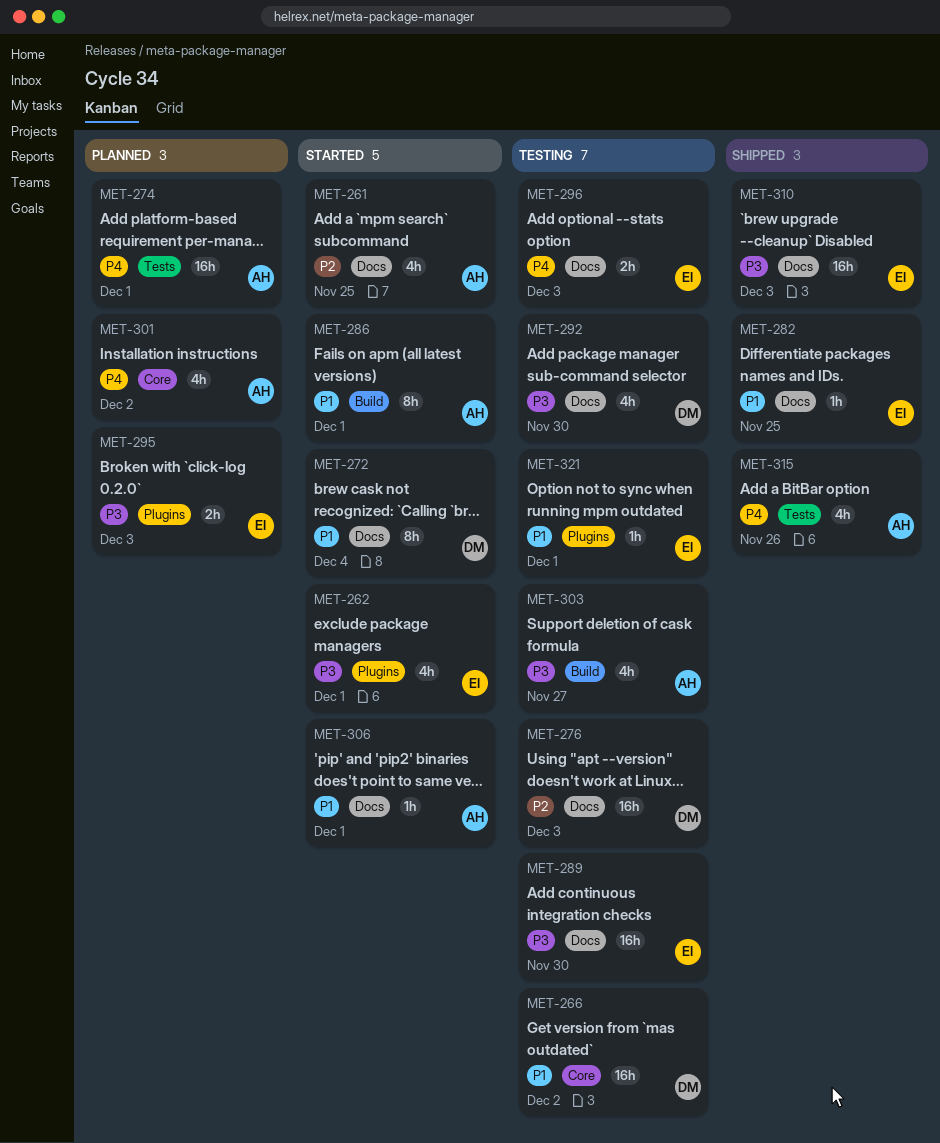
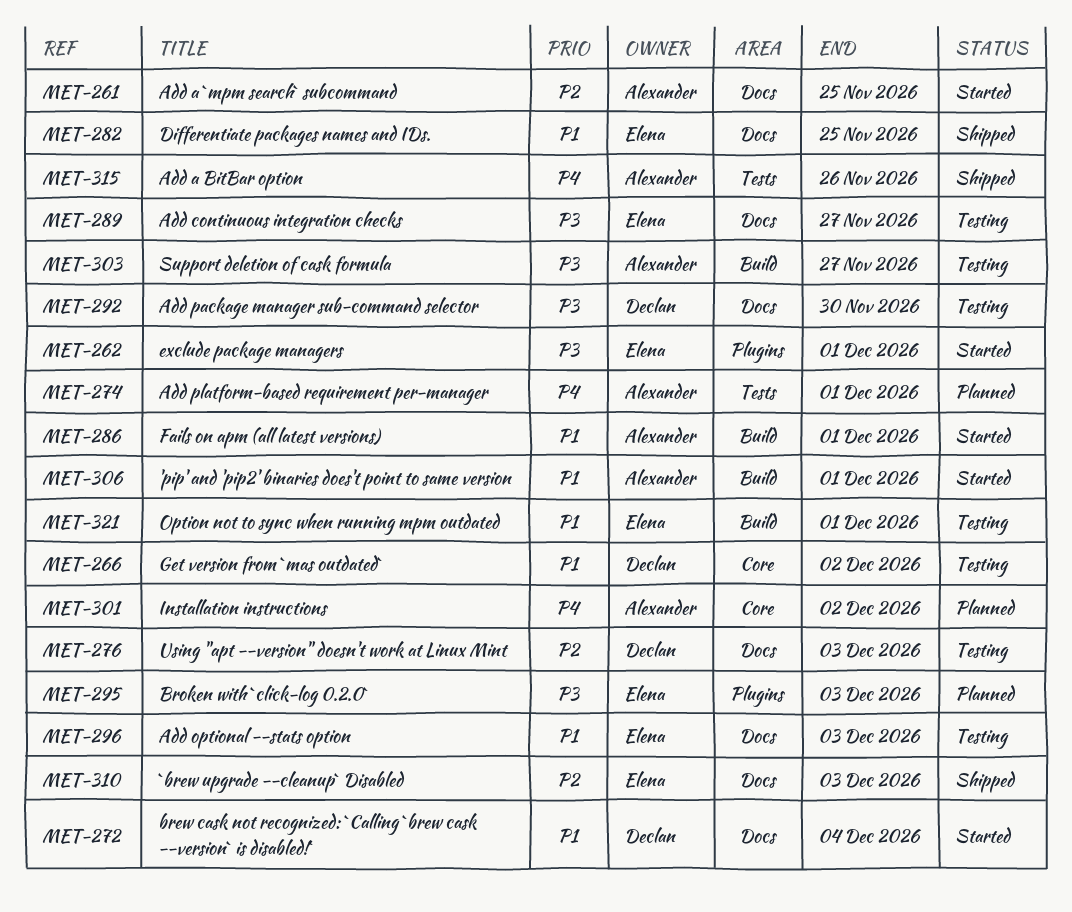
MET-289, due: Nov 30 -> Nov 27
MET-296, priority: P4 -> P1
MET-306, label: Docs -> Build
MET-310, priority: P3 -> P2
MET-321, label: Plugins -> Build

